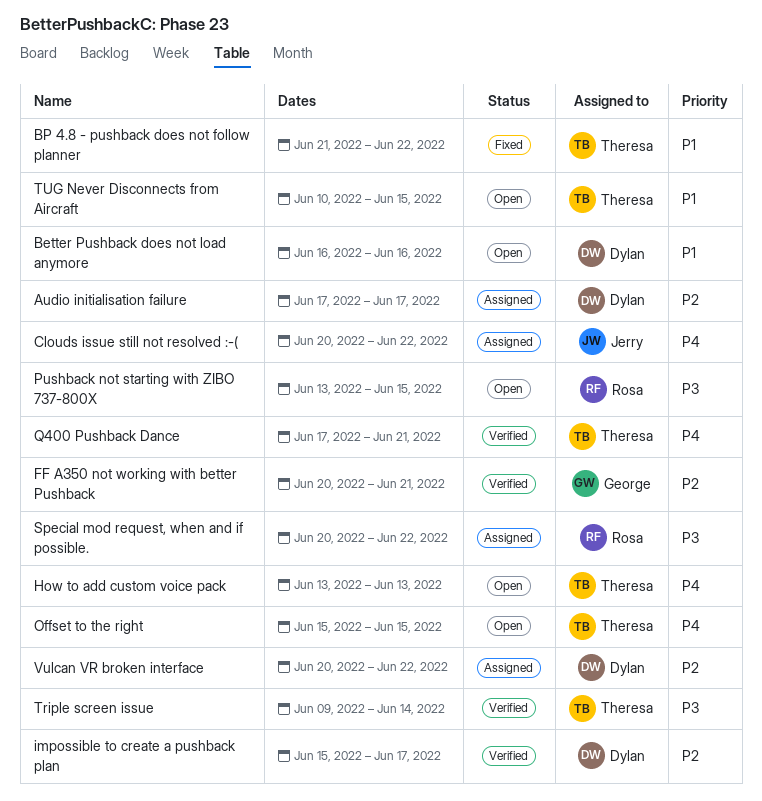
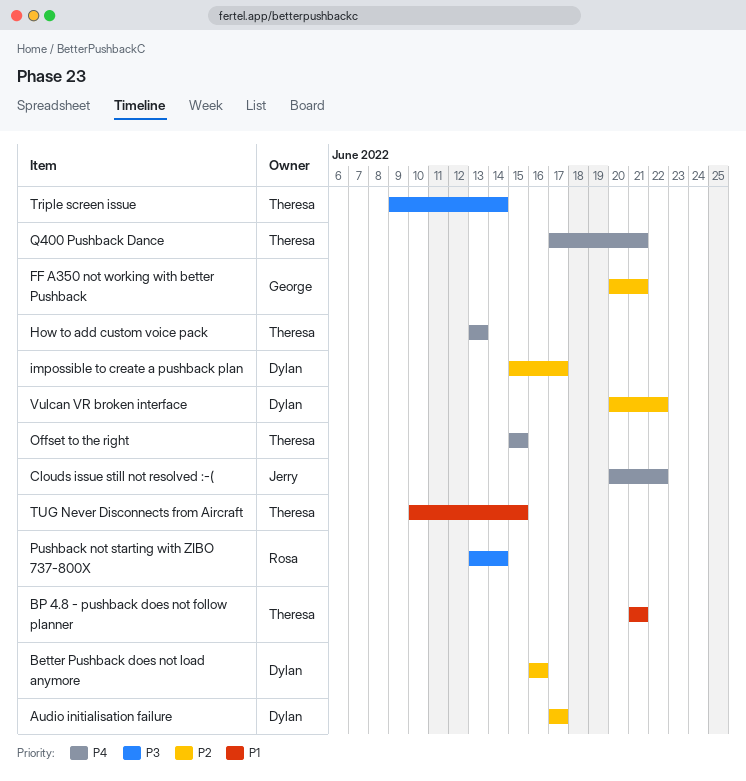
Better Pushback does not load anymore, priority: P1 -> P2
BP 4.8 - pushback does not follow planner, due: Jun 22 -> Jun 21
Pushback not starting with ZIBO 737-800X, due: Jun 15 -> Jun 14
Special mod request, when and if possible.: present -> none

